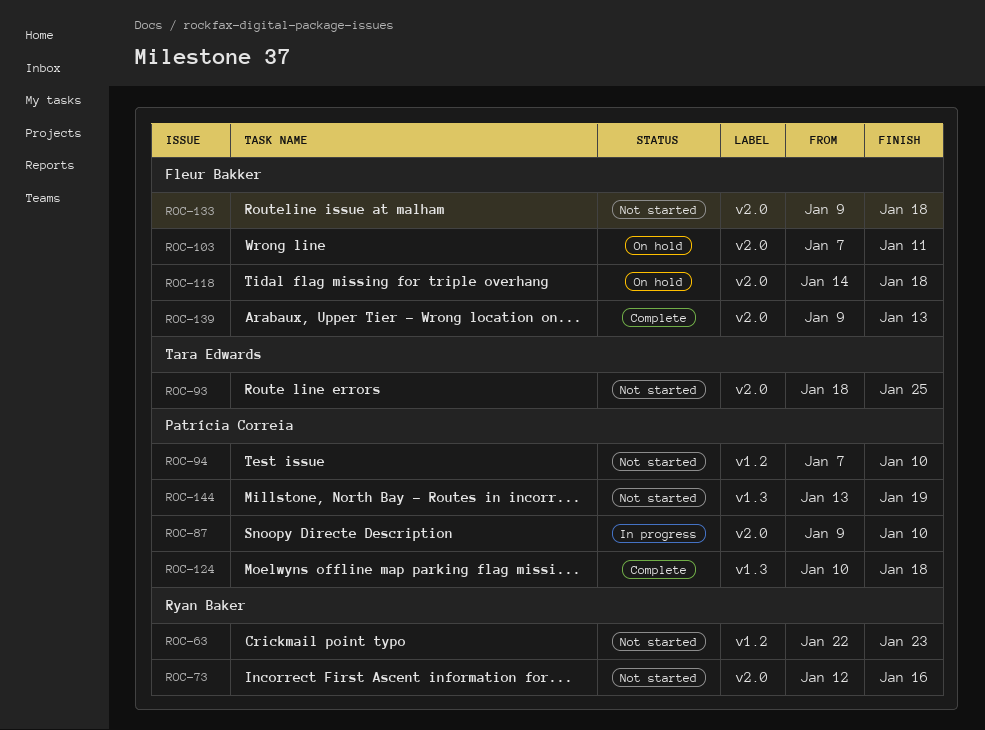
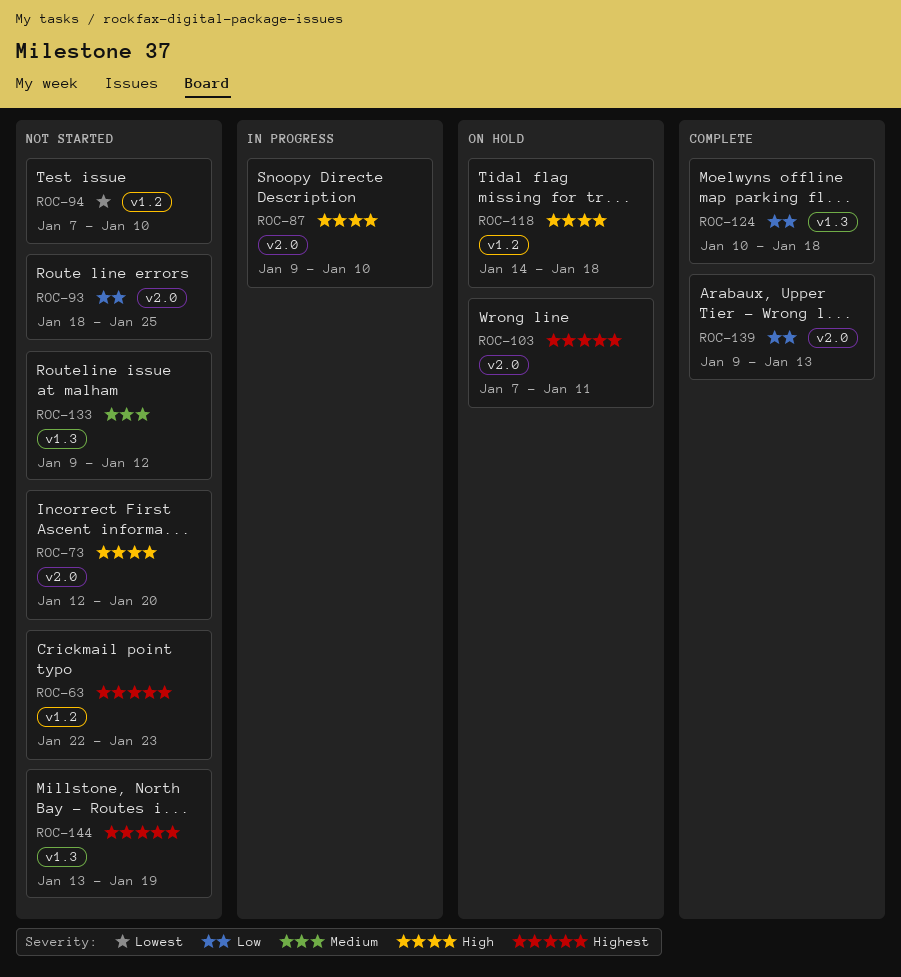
ROC-73, due: Jan 16 -> Jan 20
ROC-118, label: v2.0 -> v1.2
ROC-133, label: v2.0 -> v1.3
ROC-133, due: Jan 18 -> Jan 12

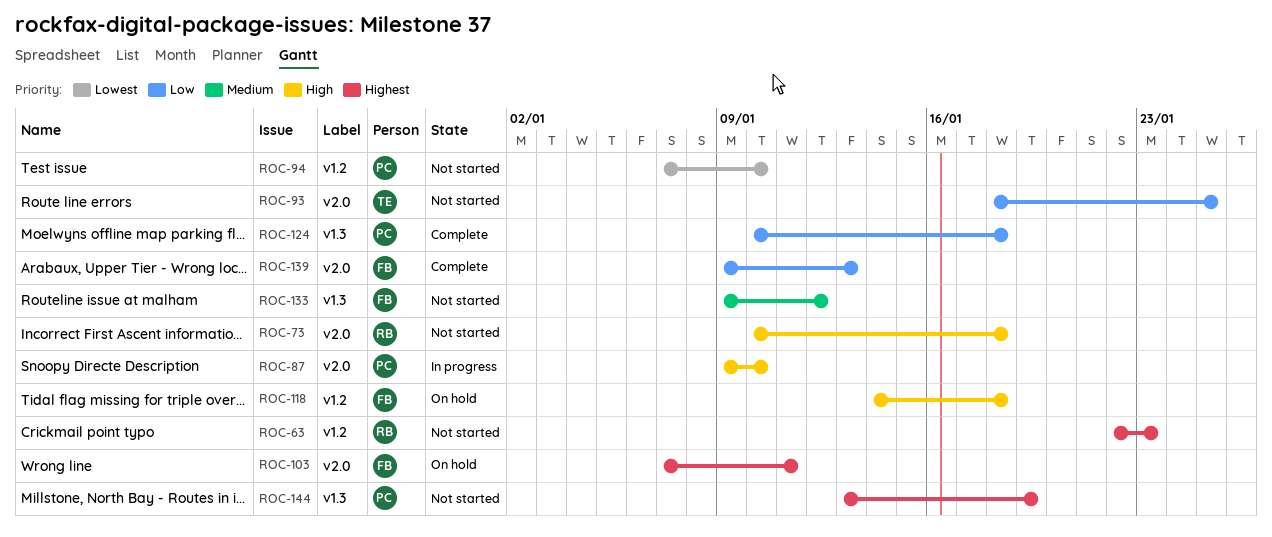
ROC-73, start: Jan 12 -> Jan 10
ROC-73, due: Jan 20 -> Jan 18

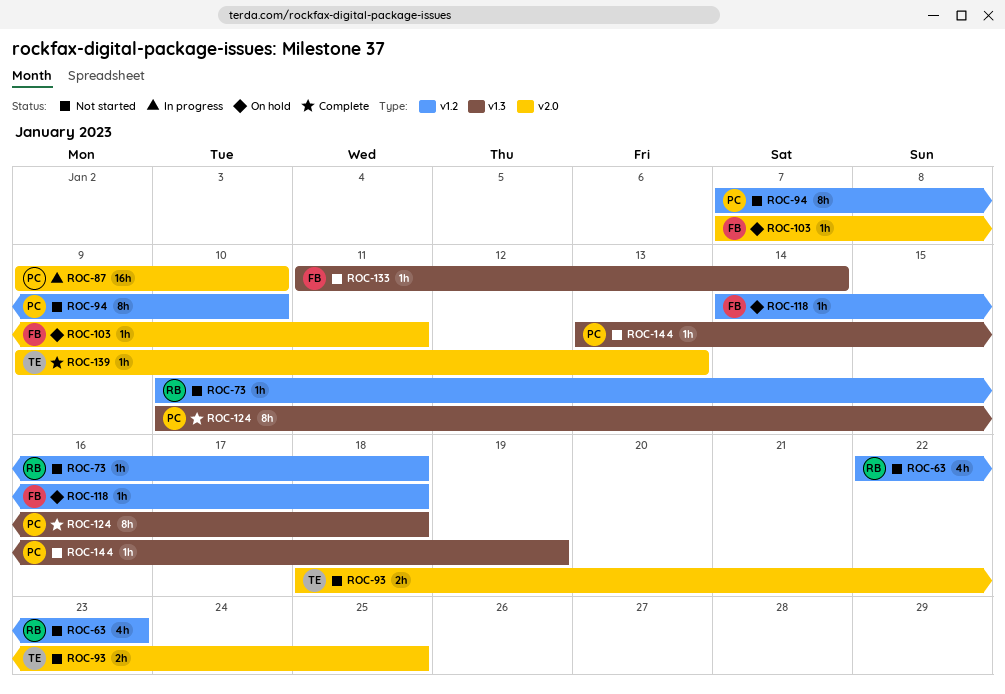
ROC-73, label: v2.0 -> v1.2
ROC-133, start: Jan 9 -> Jan 11
ROC-133, due: Jan 12 -> Jan 14
ROC-139, owner: FB -> TE

